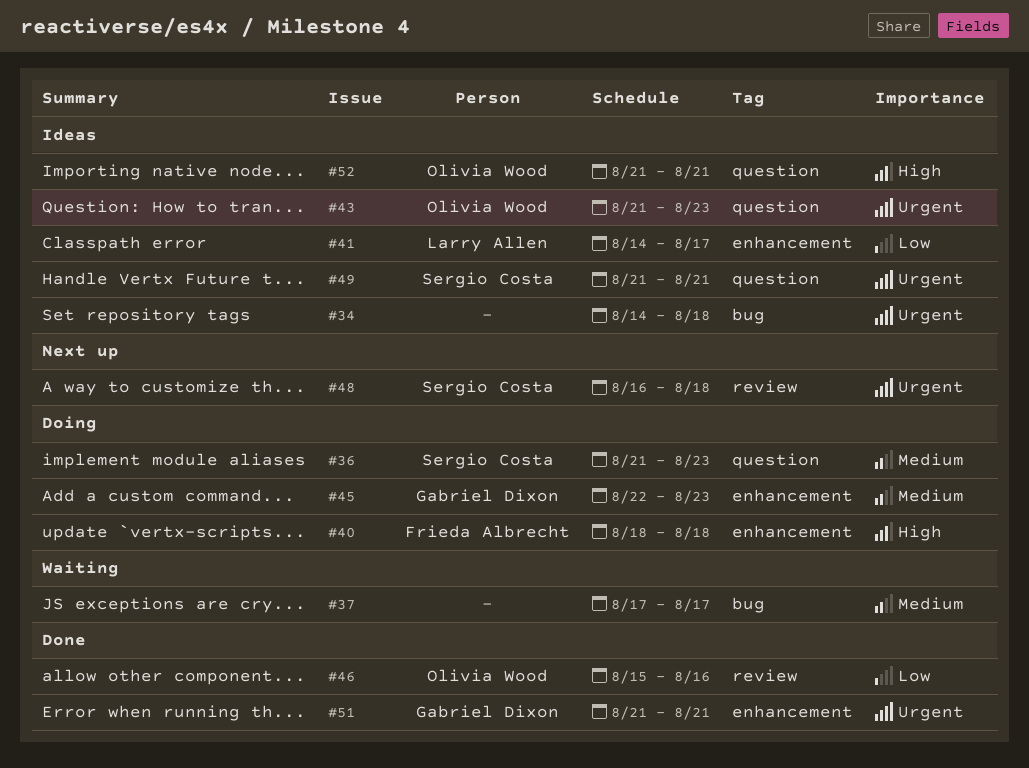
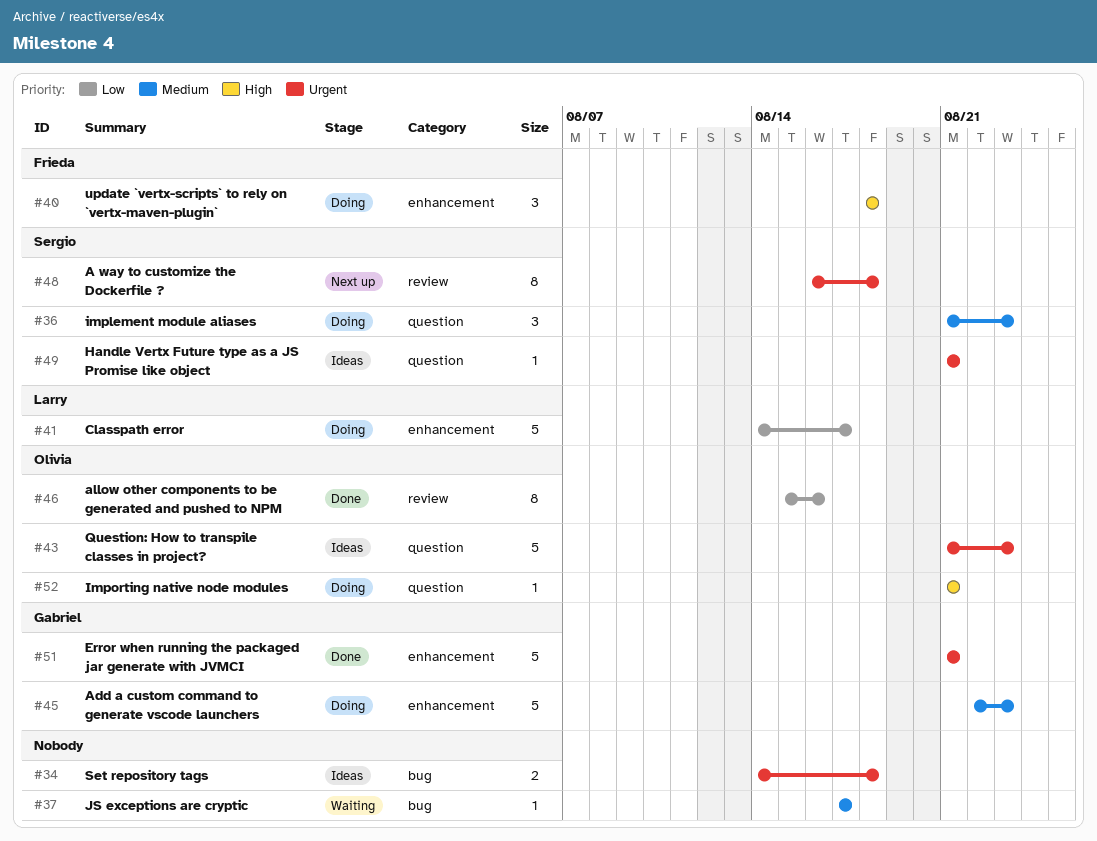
#41, status: Ideas -> Doing
#52, status: Ideas -> Doing

